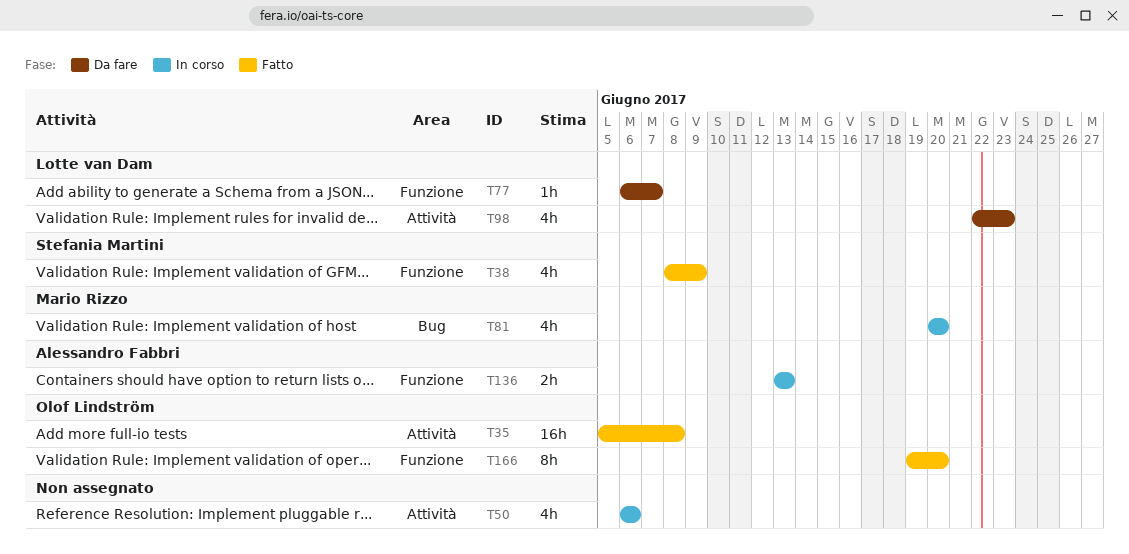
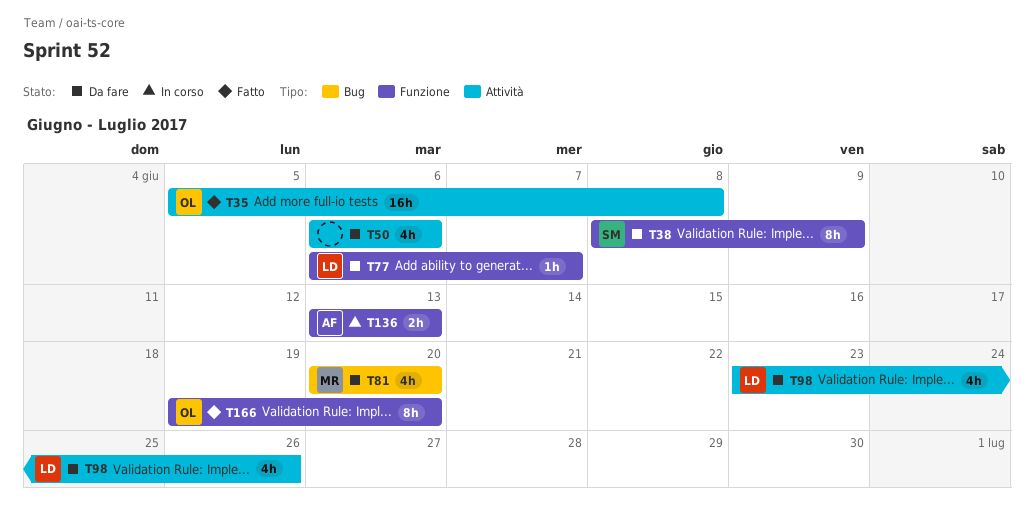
T38, status: Fatto -> Da fare
T38, estimate: 4h -> 8h
T50, status: In corso -> Da fare
T81, status: In corso -> Da fare
T98, start: Jun 22 -> Jun 23
T98, due: Jun 23 -> Jun 26

